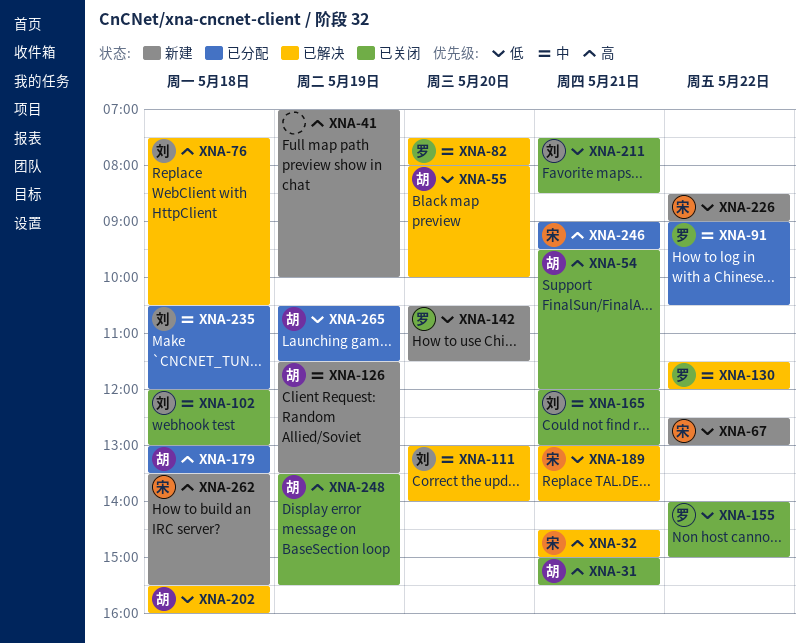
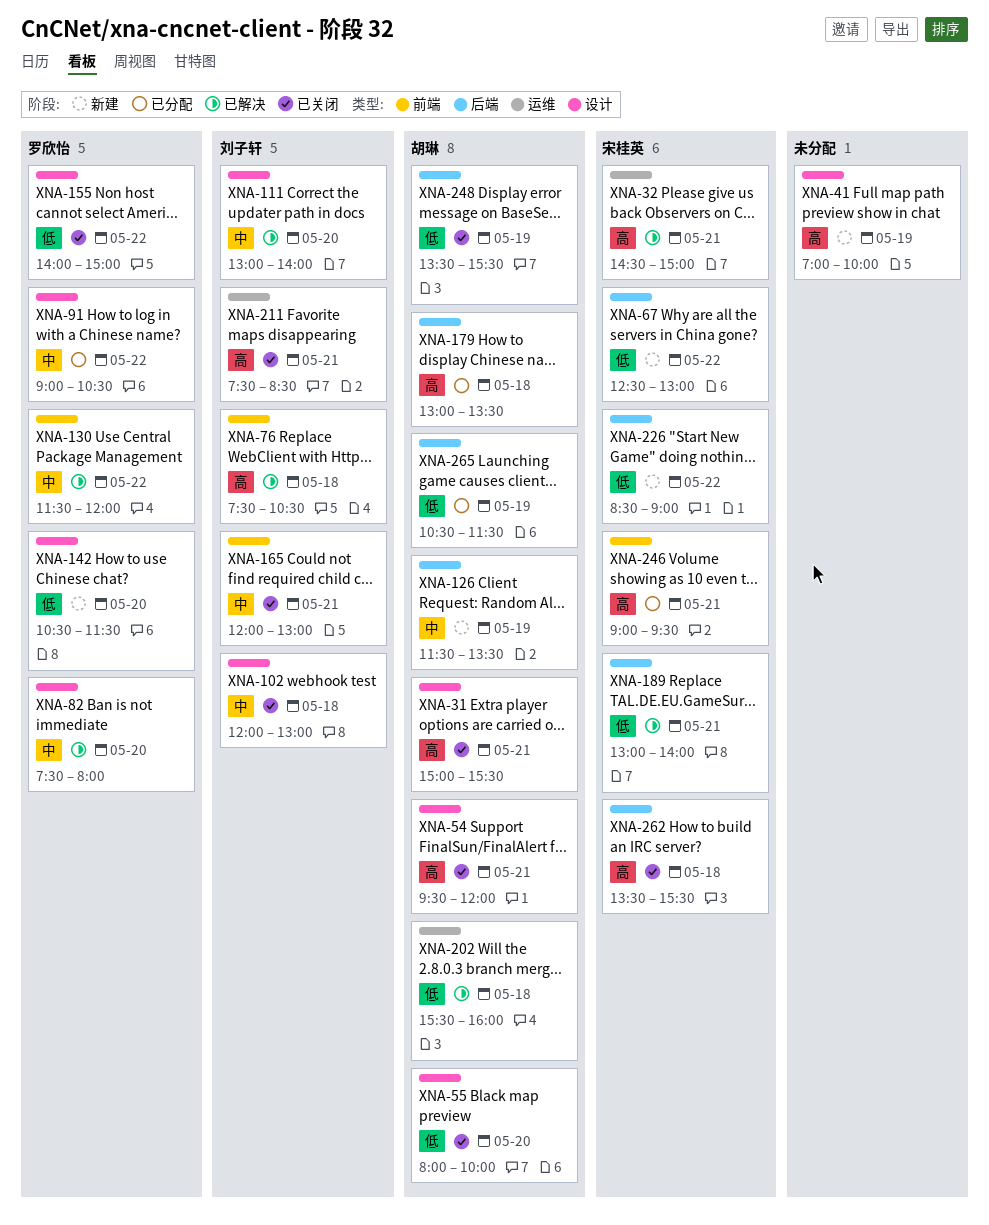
XNA-55, status: 已解决 -> 已关闭
XNA-211, priority: 低 -> 高
XNA-235: present -> none
XNA-248, priority: 高 -> 低
XNA-262, status: 新建 -> 已关闭

